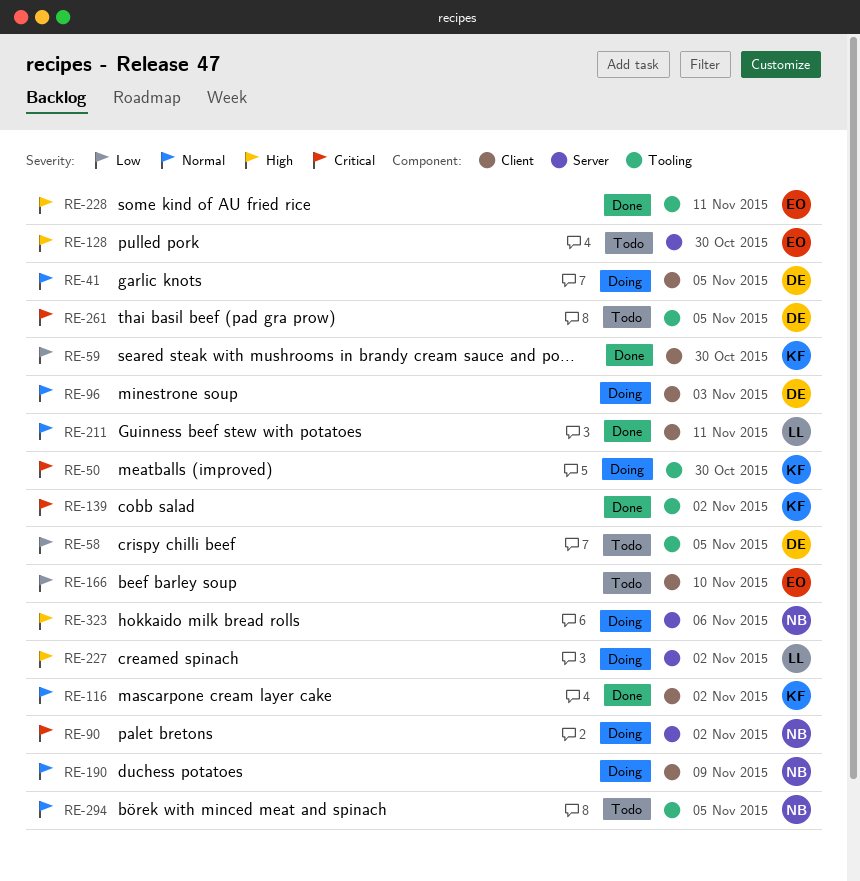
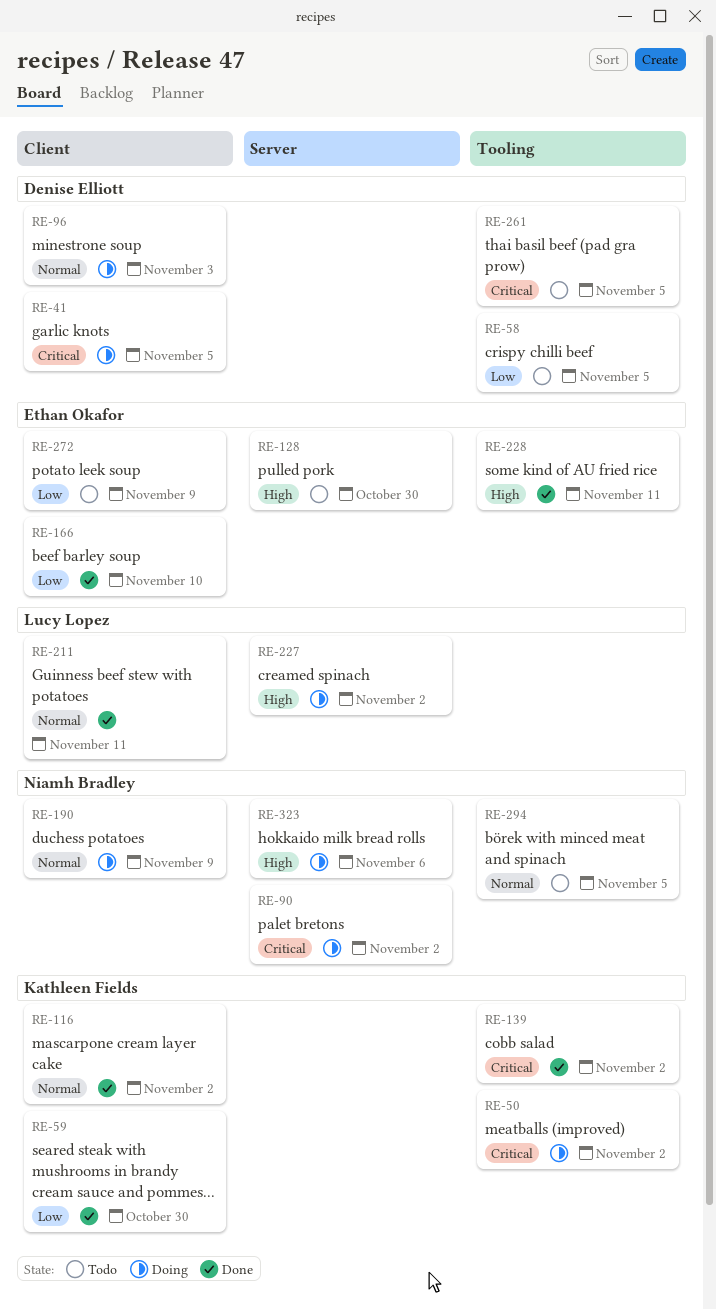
RE-41, priority: Normal -> Critical
RE-50, due: Oct 30 -> Nov 2
RE-166, status: Todo -> Done
RE-272: none -> present

